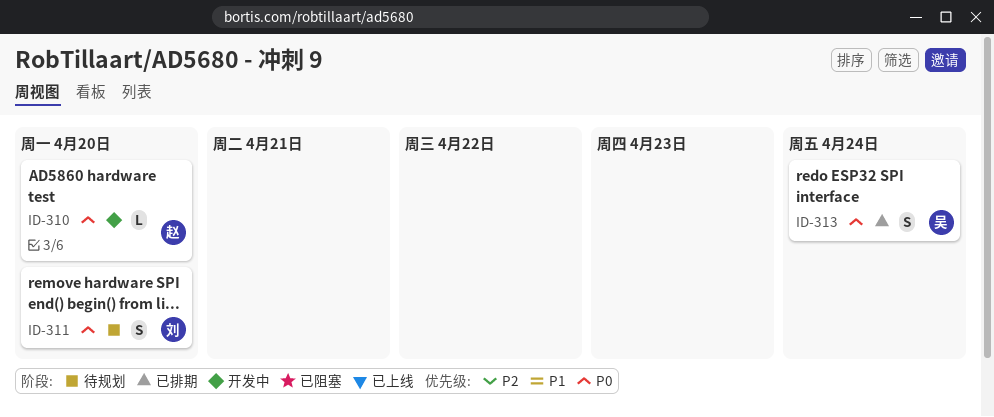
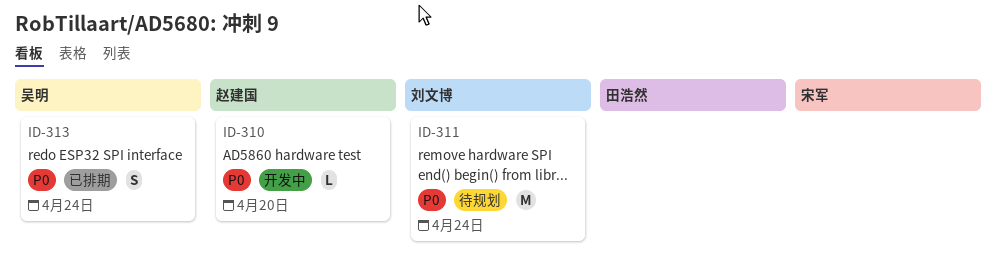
ID-311, estimate: S -> M
ID-311, due: Apr 20 -> Apr 24

